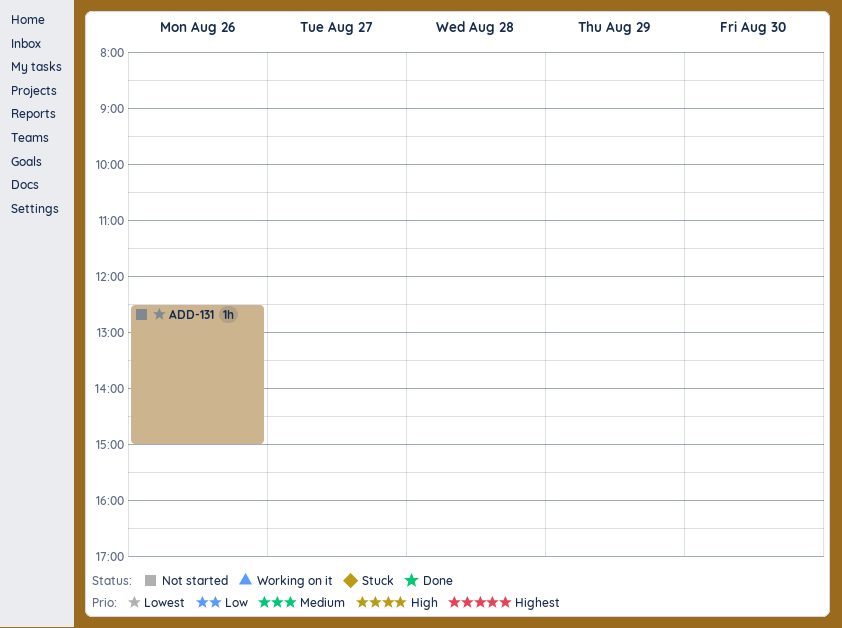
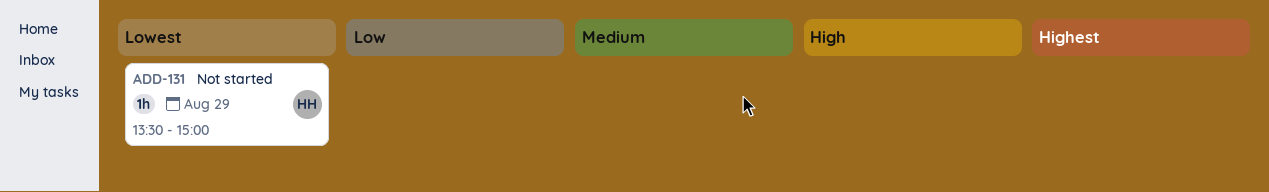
ADD-131, day: Aug 26 -> Aug 29
ADD-131, begins: 12:30 -> 13:30

